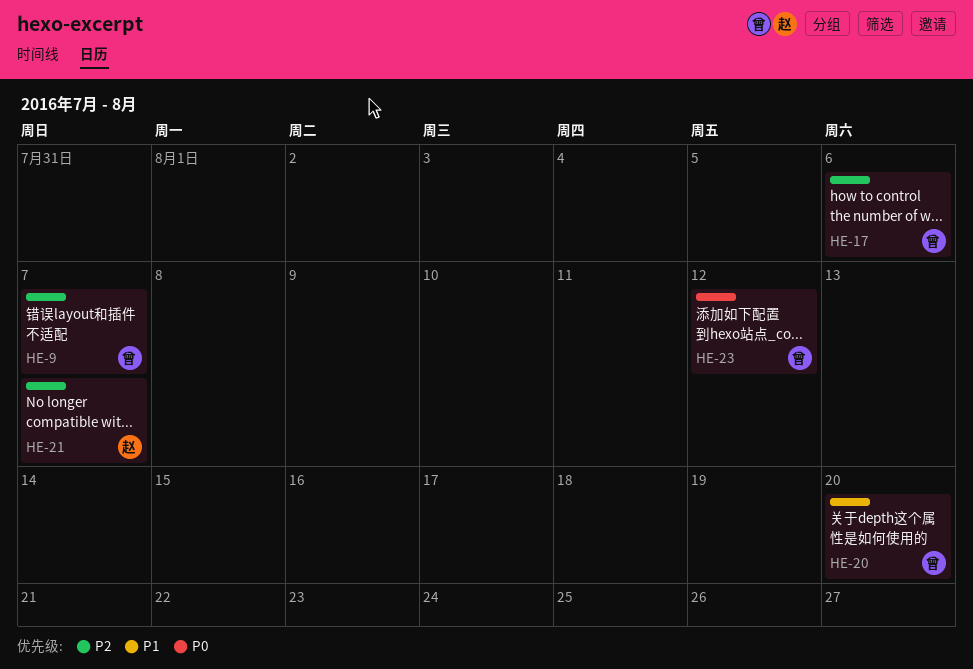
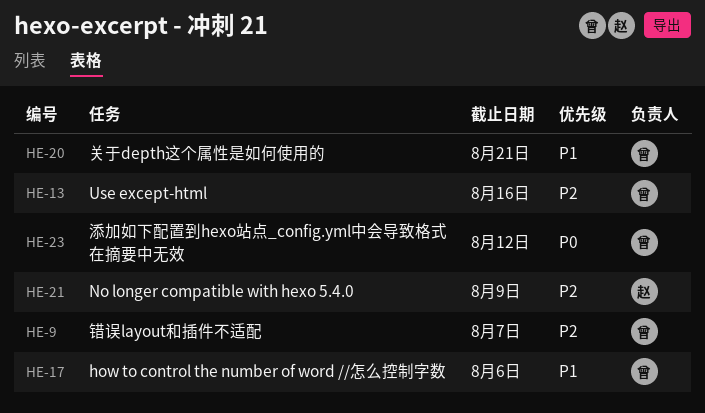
HE-13: none -> present
HE-17, priority: P2 -> P1
HE-20, due: Aug 20 -> Aug 21
HE-21, due: Aug 7 -> Aug 9

